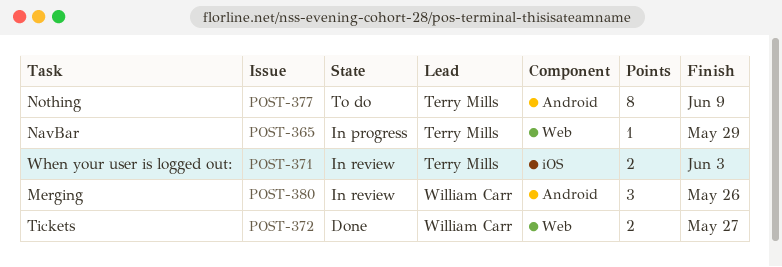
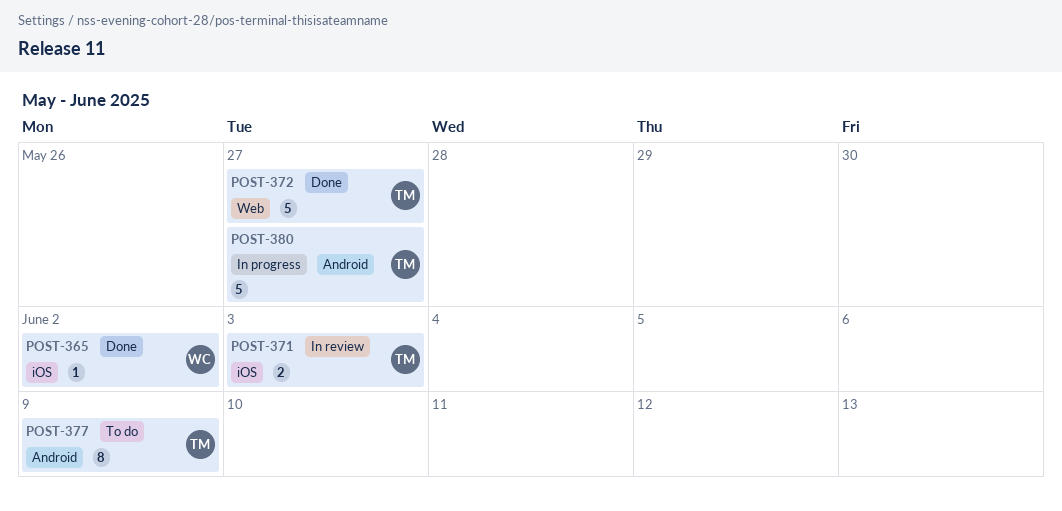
POST-365, status: In progress -> Done
POST-365, owner: Terry Mills -> William Carr
POST-365, label: Web -> iOS
POST-365, due: May 29 -> Jun 2
POST-372, owner: William Carr -> Terry Mills
POST-372, estimate: 2 -> 5
POST-380, status: In review -> In progress
POST-380, owner: William Carr -> Terry Mills
POST-380, estimate: 3 -> 5
POST-380, due: May 26 -> May 27

